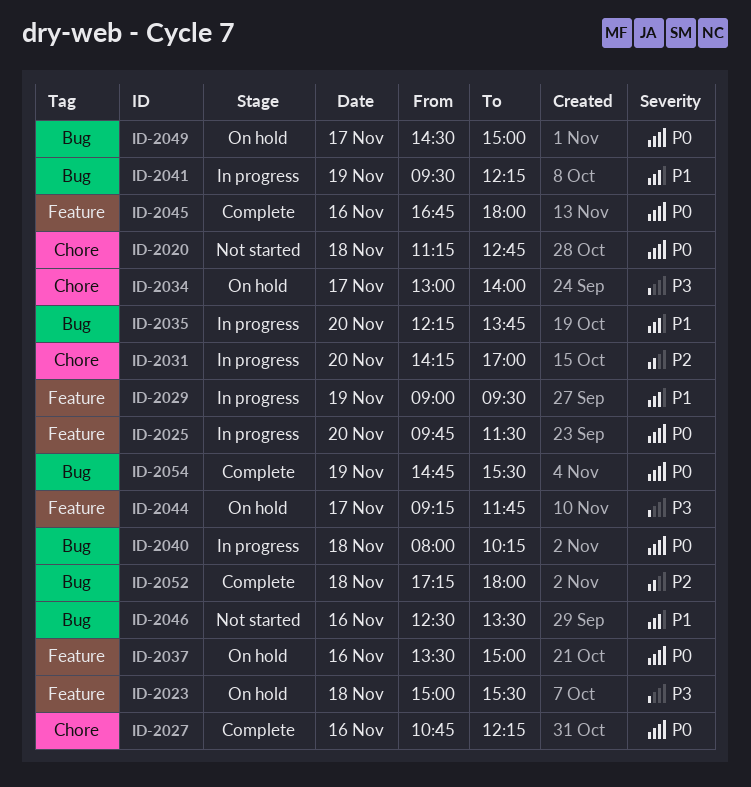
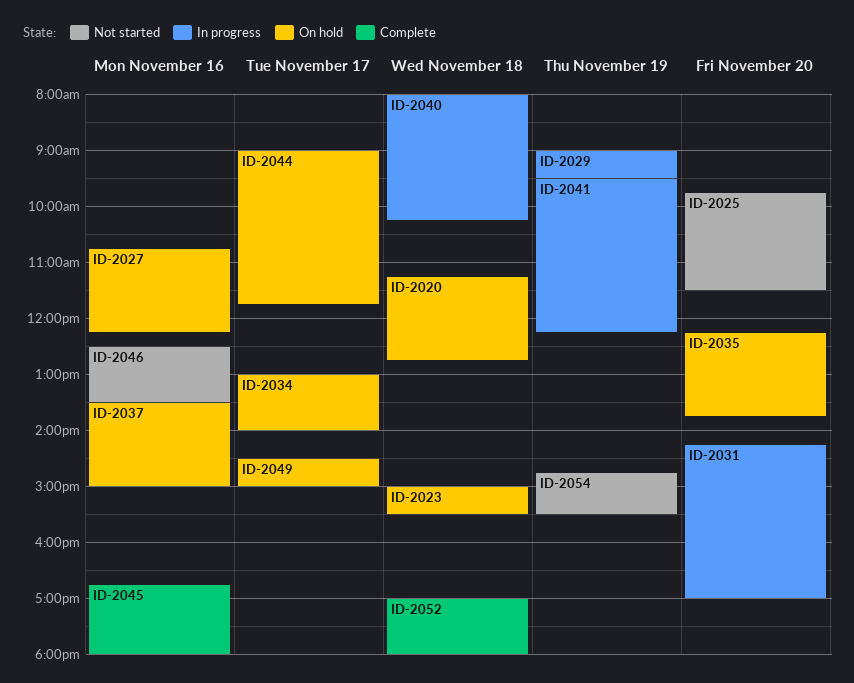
ID-2020, status: Not started -> On hold
ID-2025, status: In progress -> Not started
ID-2027, status: Complete -> On hold
ID-2035, status: In progress -> On hold
ID-2044, begins: 09:15 -> 09:00
ID-2052, begins: 17:15 -> 17:00
ID-2054, status: Complete -> Not started

